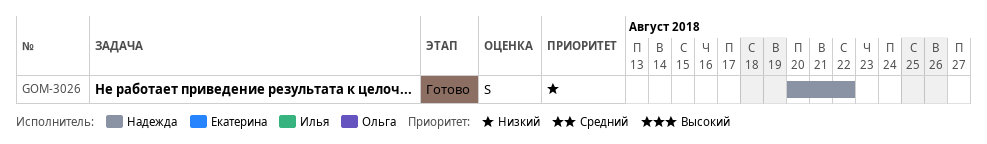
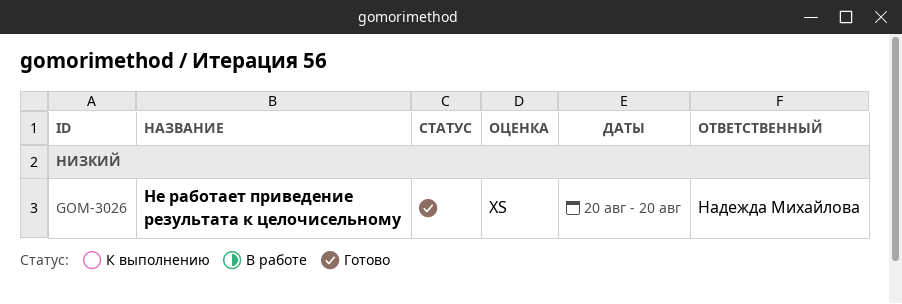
GOM-3026, estimate: S -> XS
GOM-3026, due: Aug 22 -> Aug 20

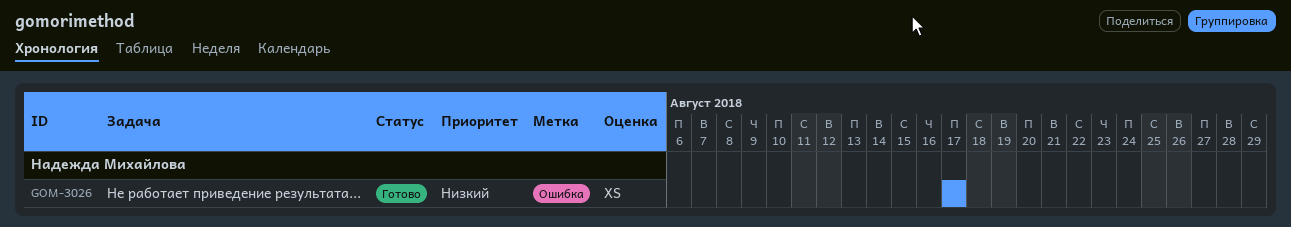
GOM-3026, start: Aug 20 -> Aug 17
GOM-3026, due: Aug 20 -> Aug 17

